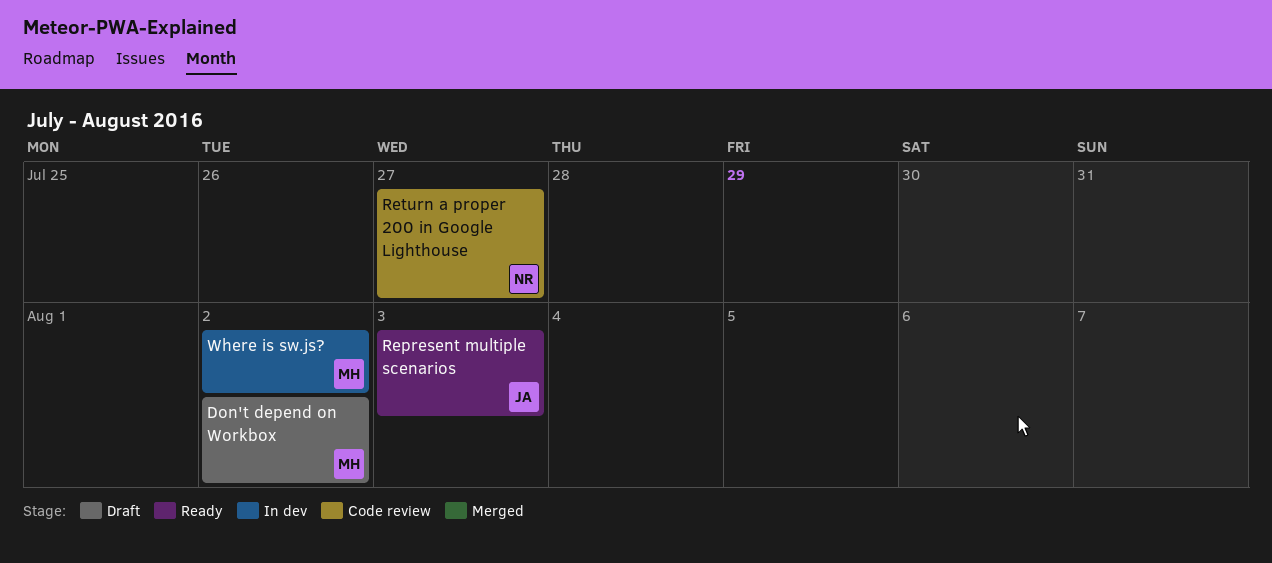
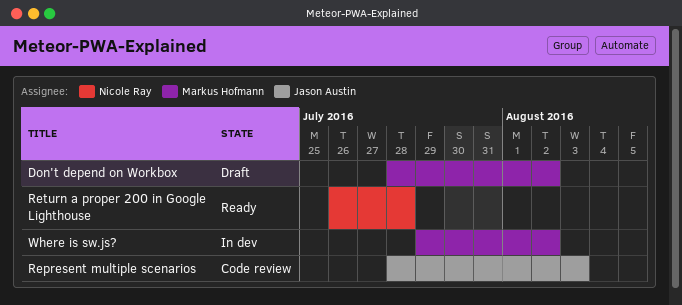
Represent multiple scenarios, status: Ready -> Code review
Return a proper 200 in Google Lighthouse, status: Code review -> Ready
Return a proper 200 in Google Lighthouse, due: Jul 27 -> Jul 28

